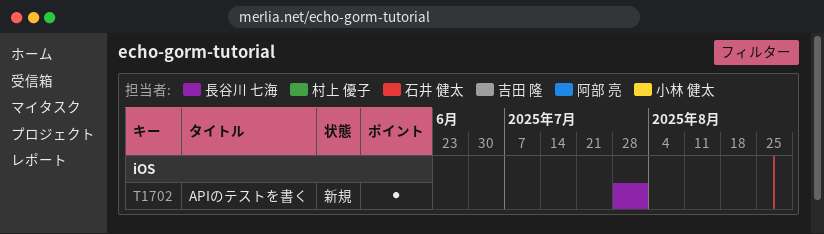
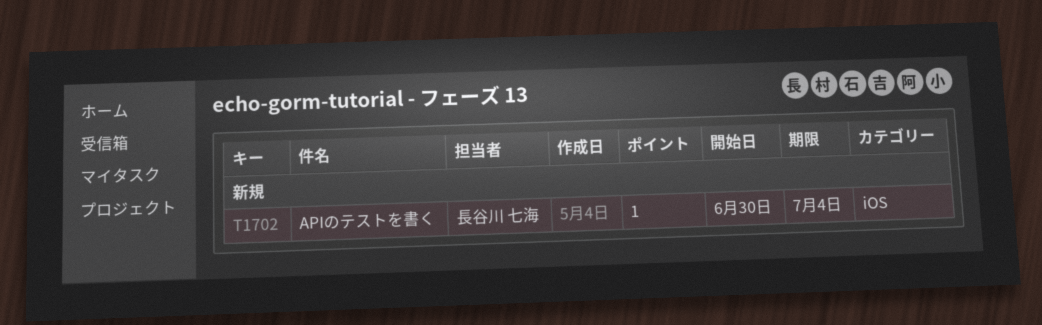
T1702, start: Jul 28 -> Jun 30
T1702, due: Aug 1 -> Jul 4

